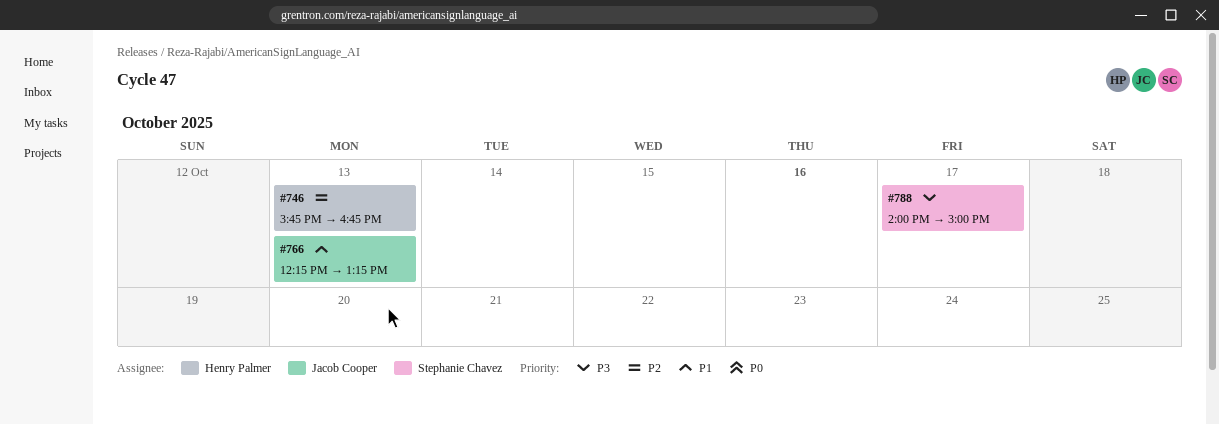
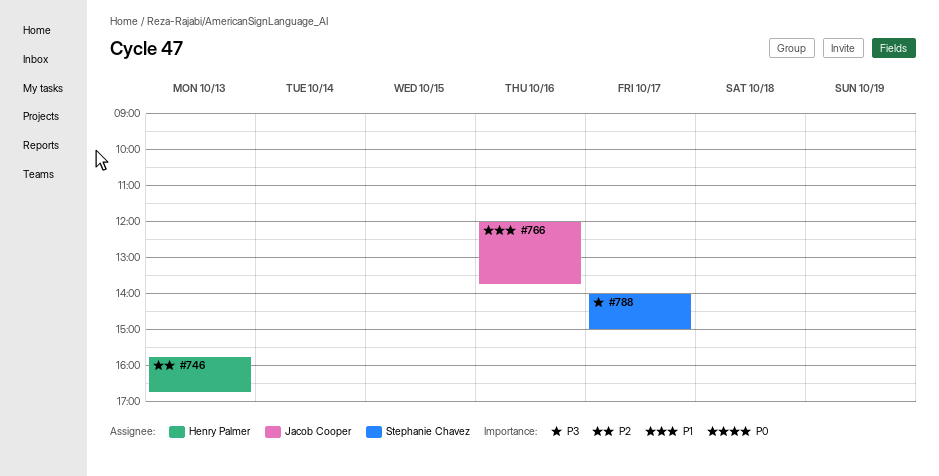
#766, day: Oct 13 -> Oct 16
#766, begins: 12:15 -> 12:00
#766, ends: 13:15 -> 13:45

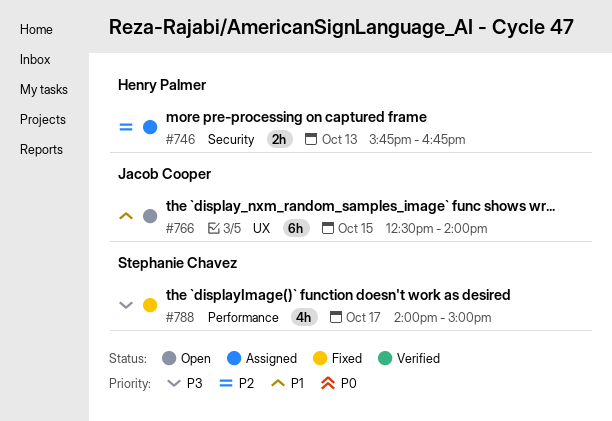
#766, day: Oct 16 -> Oct 15
#766, begins: 12:00 -> 12:30
#766, ends: 13:45 -> 14:00

